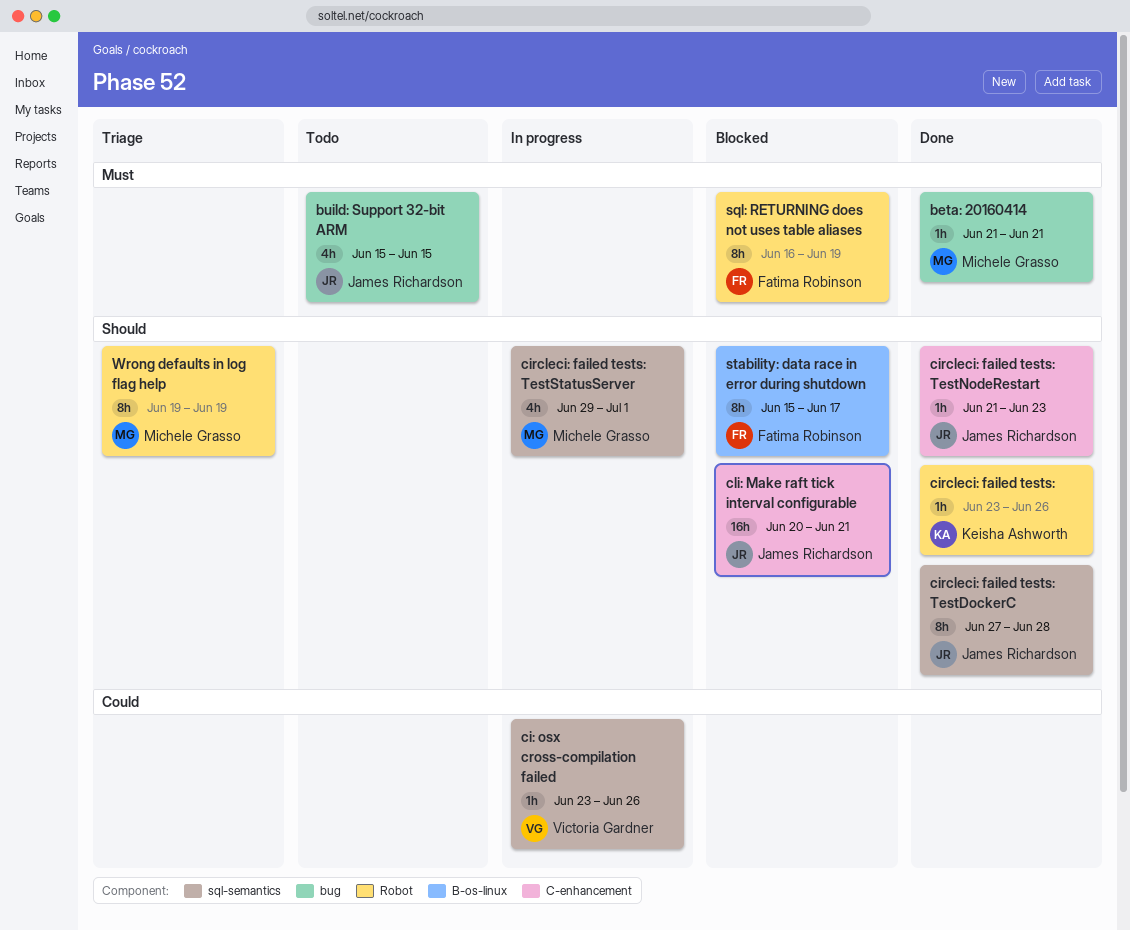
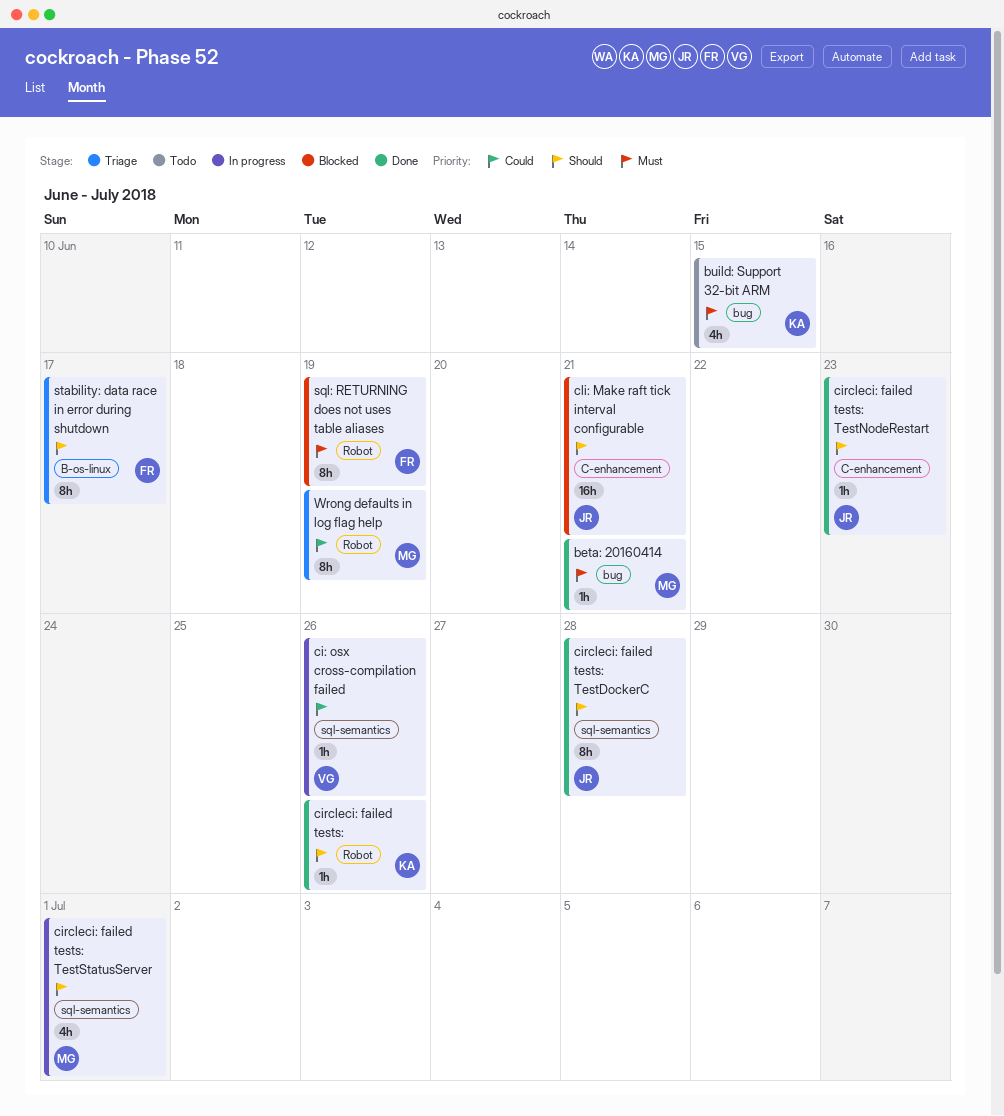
build: Support 32-bit ARM, owner: James Richardson -> Keisha Ashworth
stability: data race in error during shutdown, status: Blocked -> Triage
Wrong defaults in log flag help, priority: Should -> Could

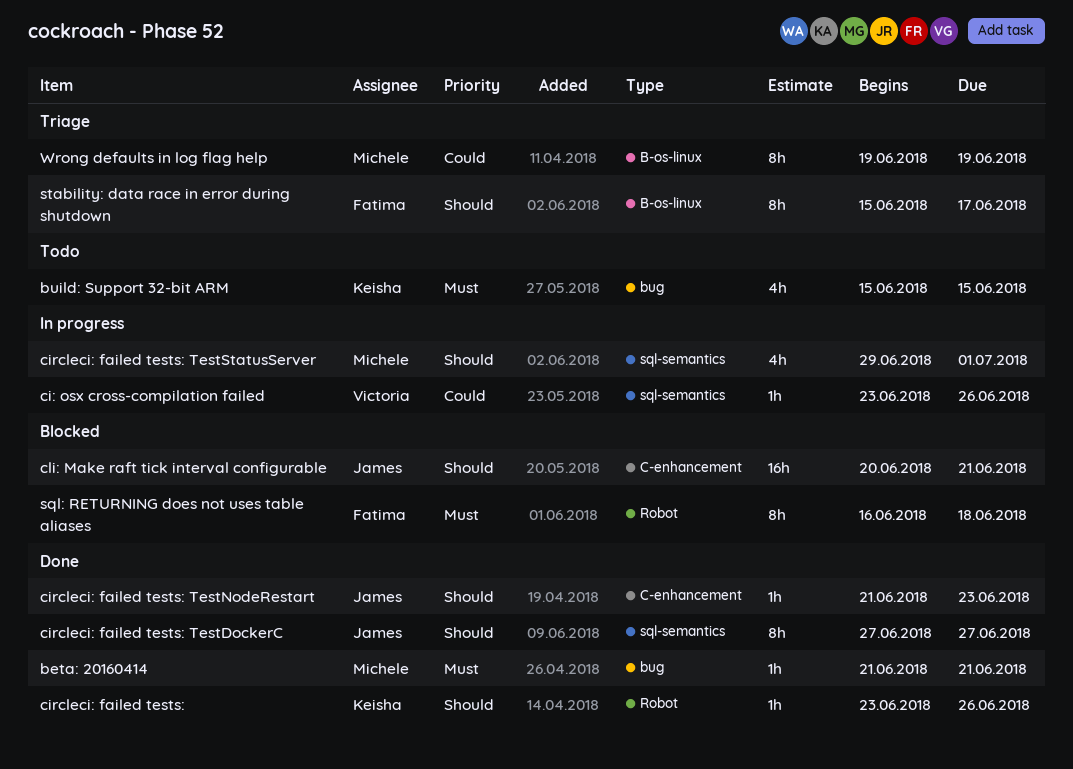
circleci: failed tests: TestDockerC, due: Jun 28 -> Jun 27
sql: RETURNING does not uses table aliases, due: Jun 19 -> Jun 18
Wrong defaults in log flag help, label: Robot -> B-os-linux

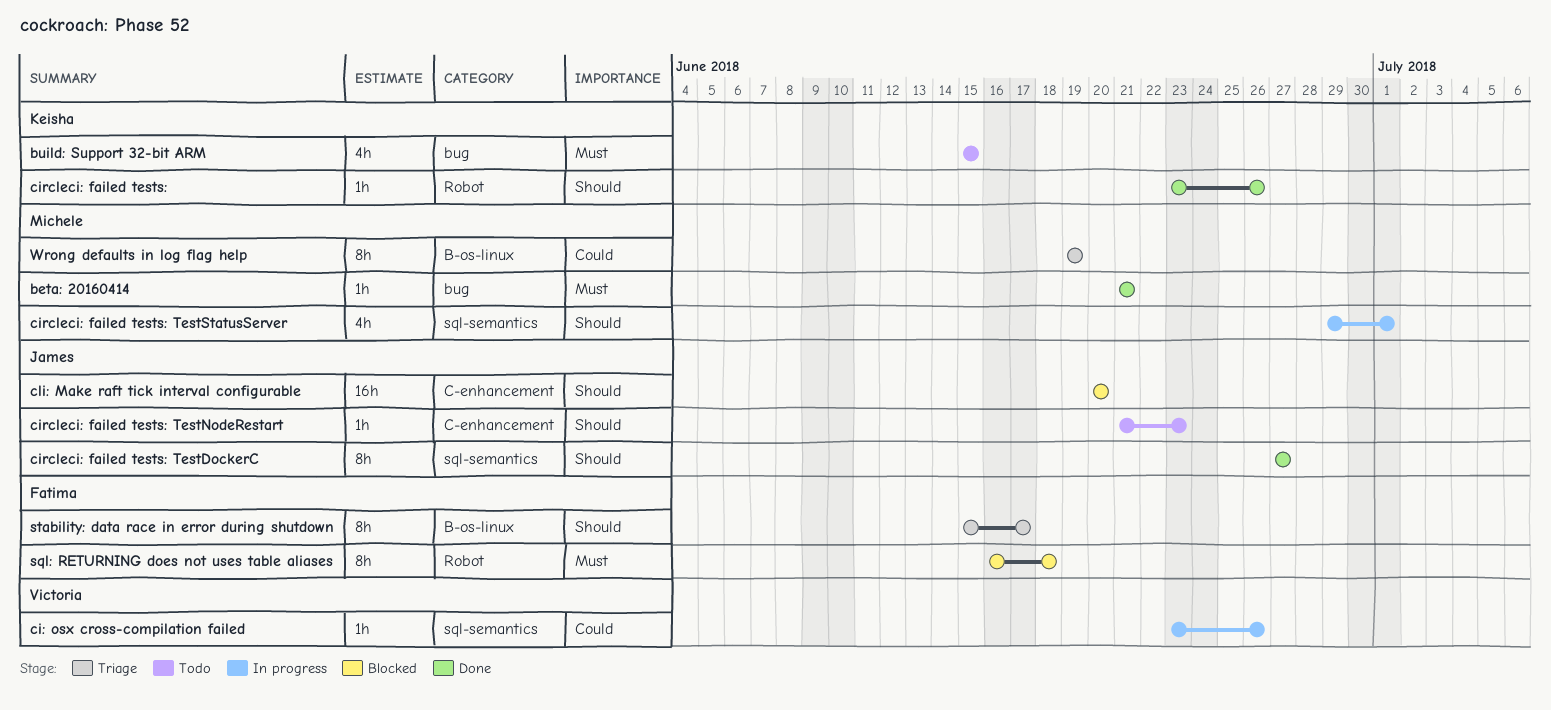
circleci: failed tests: TestNodeRestart, status: Done -> Todo
cli: Make raft tick interval configurable, due: Jun 21 -> Jun 20

